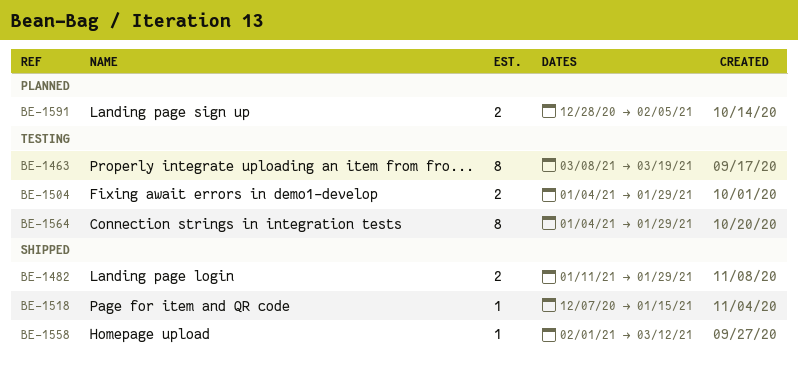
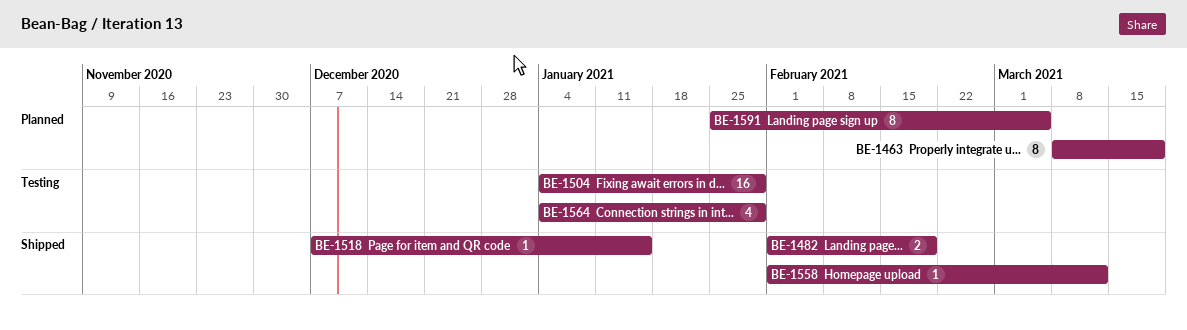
BE-1463, status: Testing -> Planned
BE-1482, start: Jan 11 -> Feb 1
BE-1482, due: Jan 29 -> Feb 19
BE-1504, estimate: 2 -> 16
BE-1564, estimate: 8 -> 4
BE-1591, estimate: 2 -> 8
BE-1591, start: Dec 28 -> Jan 25
BE-1591, due: Feb 5 -> Mar 5

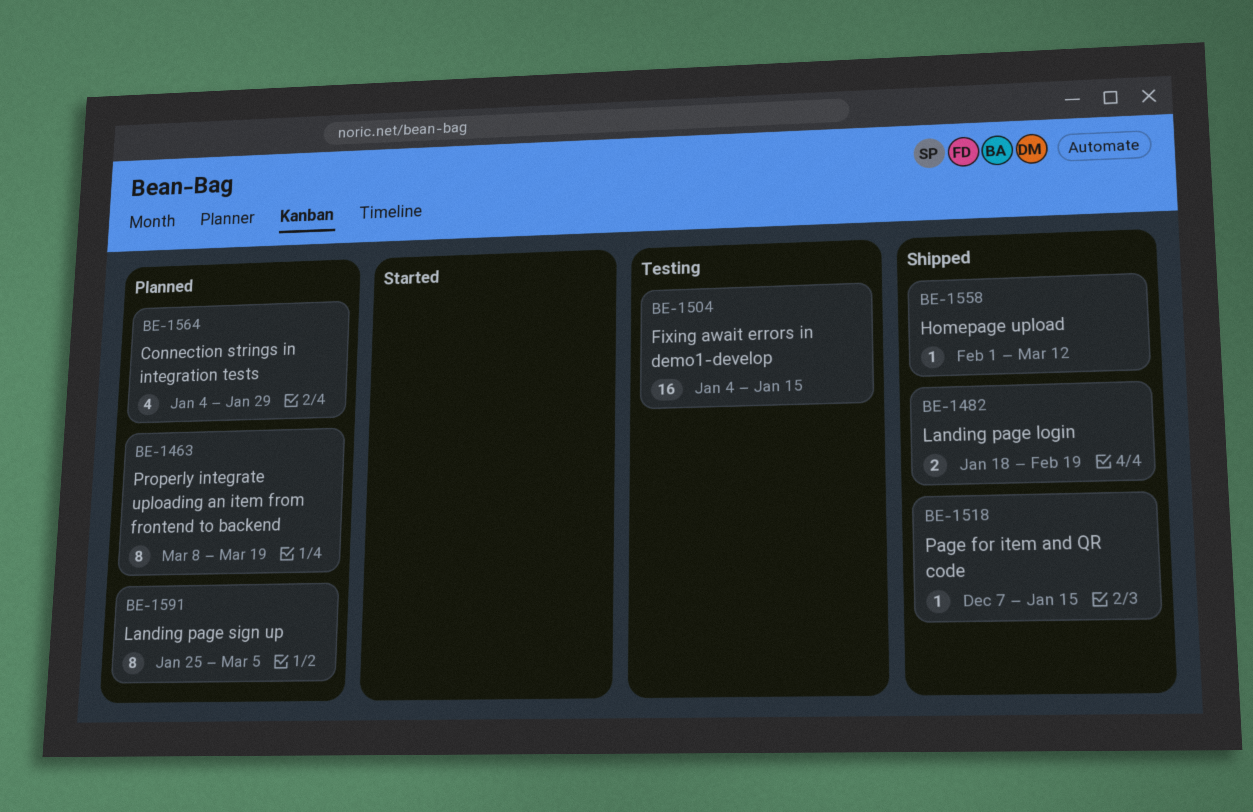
BE-1482, start: Feb 1 -> Jan 18
BE-1504, due: Jan 29 -> Jan 15
BE-1564, status: Testing -> Planned

